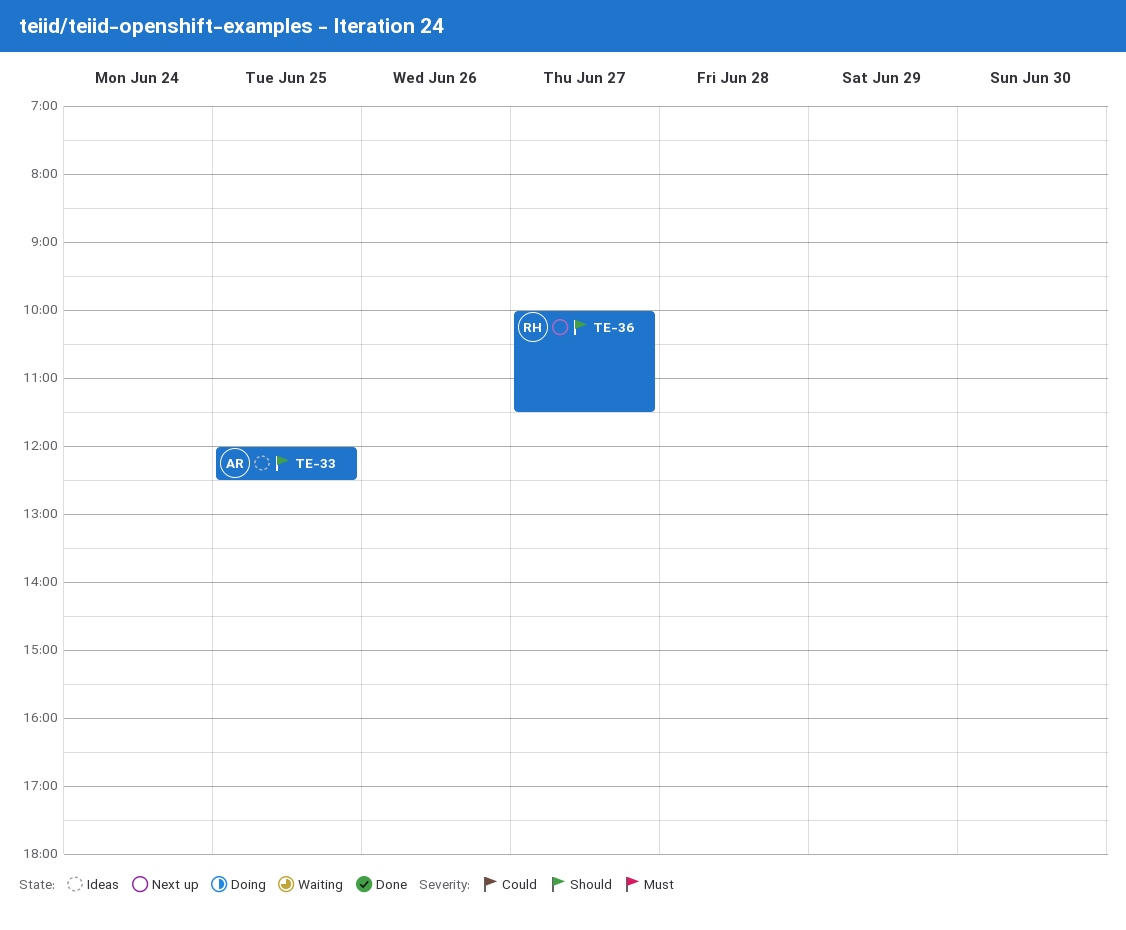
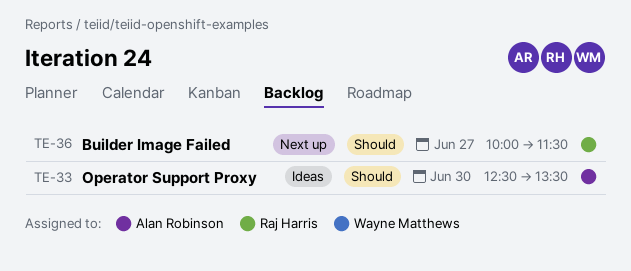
TE-33, day: Jun 25 -> Jun 30
TE-33, begins: 12:00 -> 12:30
TE-33, ends: 12:30 -> 13:30

